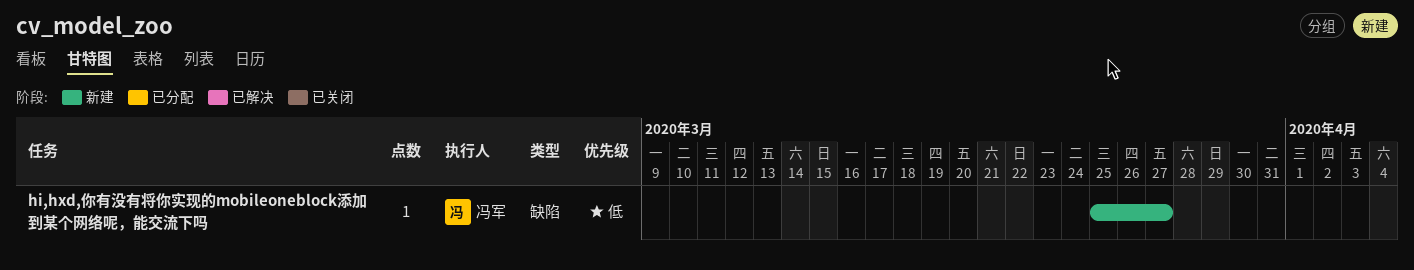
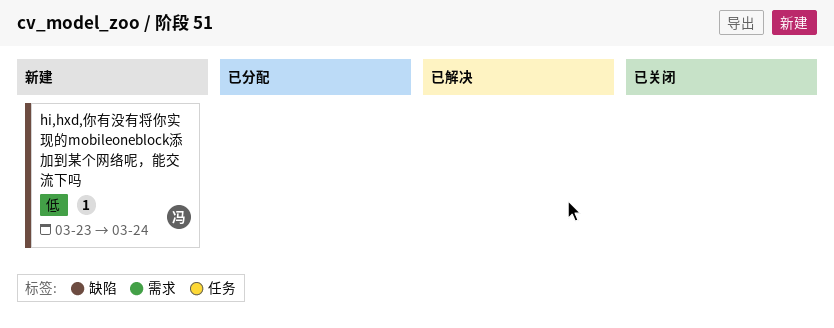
hi,hxd,你有没有将你实现的mobileoneblock添加到某个网络呢，能交流下吗, start: Mar 25 -> Mar 23
hi,hxd,你有没有将你实现的mobileoneblock添加到某个网络呢，能交流下吗, due: Mar 27 -> Mar 24

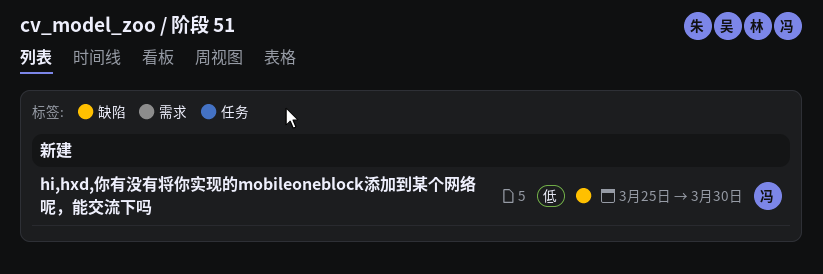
hi,hxd,你有没有将你实现的mobileoneblock添加到某个网络呢，能交流下吗, start: Mar 23 -> Mar 25
hi,hxd,你有没有将你实现的mobileoneblock添加到某个网络呢，能交流下吗, due: Mar 24 -> Mar 30

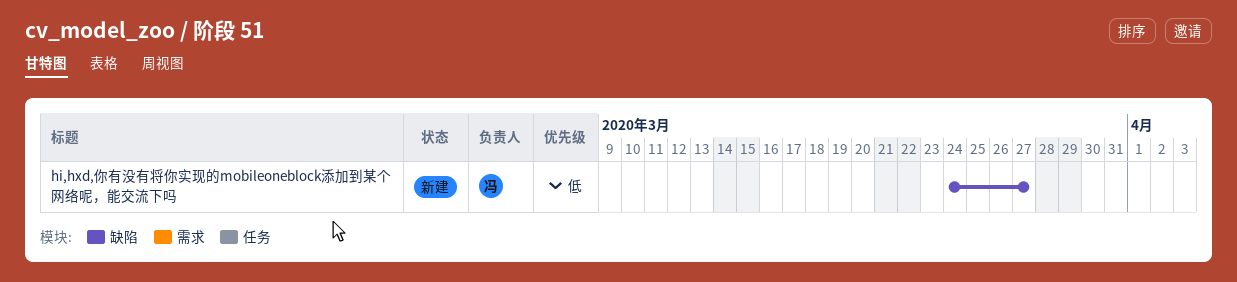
hi,hxd,你有没有将你实现的mobileoneblock添加到某个网络呢，能交流下吗, start: Mar 25 -> Mar 24
hi,hxd,你有没有将你实现的mobileoneblock添加到某个网络呢，能交流下吗, due: Mar 30 -> Mar 27

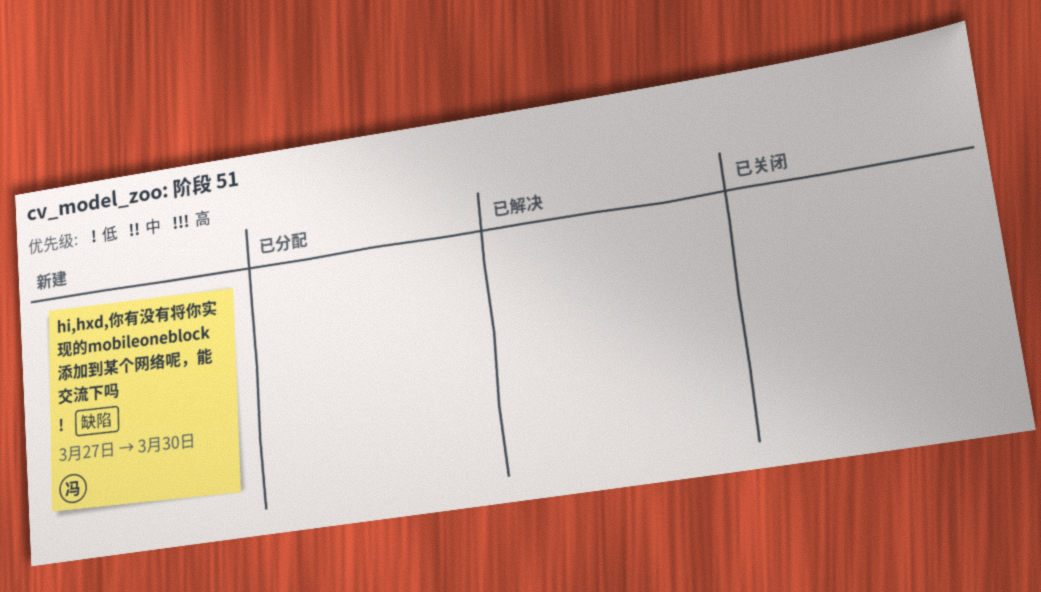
hi,hxd,你有没有将你实现的mobileoneblock添加到某个网络呢，能交流下吗, start: Mar 24 -> Mar 27
hi,hxd,你有没有将你实现的mobileoneblock添加到某个网络呢，能交流下吗, due: Mar 27 -> Mar 30

